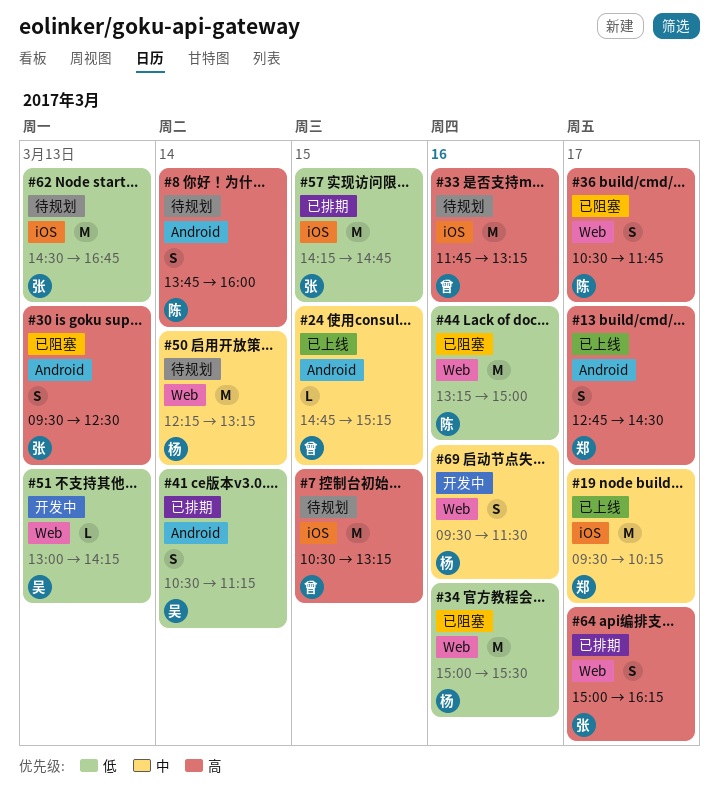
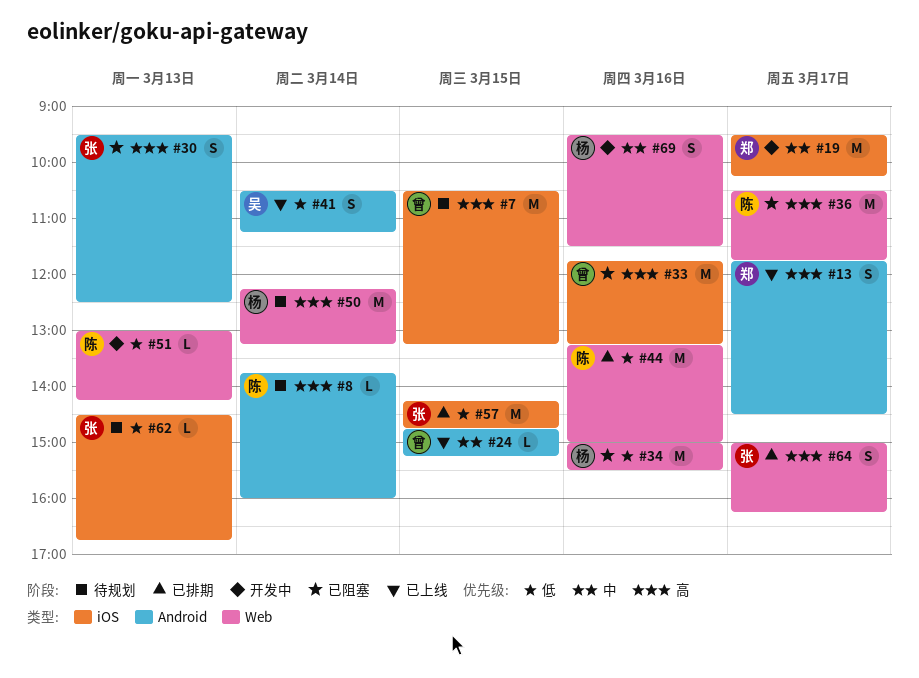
#8, estimate: S -> L
#13, begins: 12:45 -> 11:45
#19, status: 已上线 -> 开发中
#33, status: 待规划 -> 已阻塞
#36, estimate: S -> M
#41, status: 已排期 -> 已上线
#44, status: 已阻塞 -> 已排期
#50, priority: 中 -> 高
#51, owner: 吴 -> 陈
#62, estimate: M -> L

